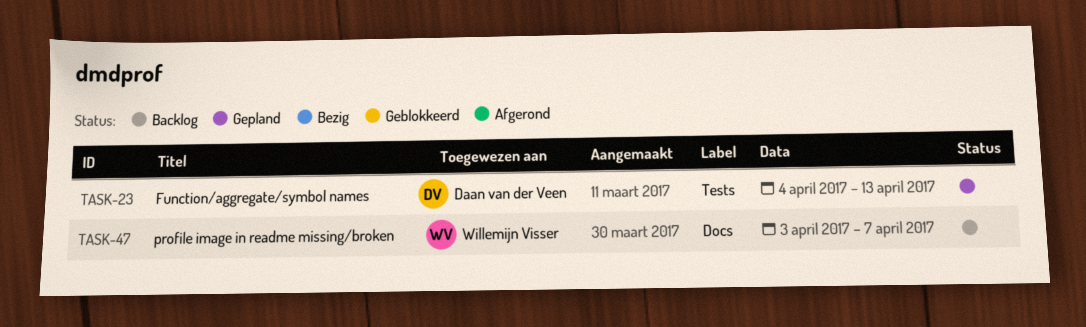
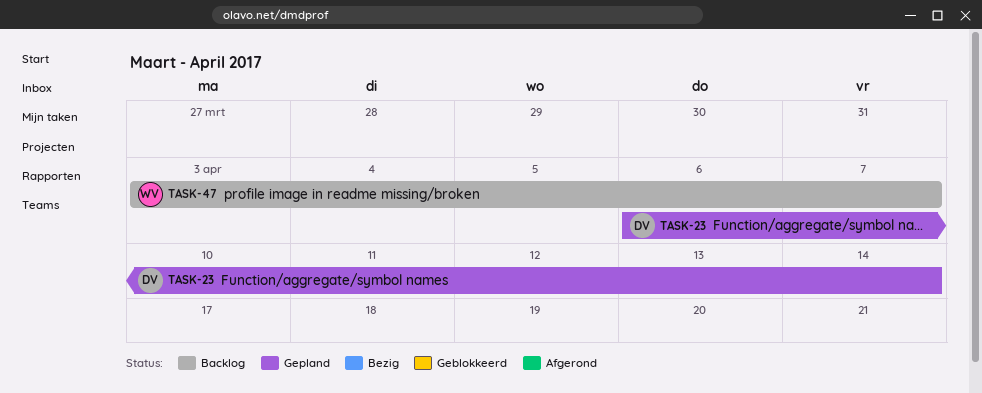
TASK-23, start: Apr 4 -> Apr 6
TASK-23, due: Apr 13 -> Apr 14

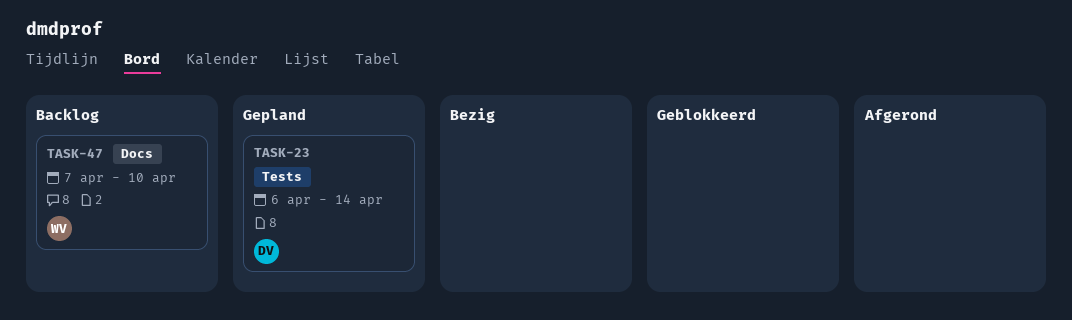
TASK-47, start: Apr 3 -> Apr 7
TASK-47, due: Apr 7 -> Apr 10

